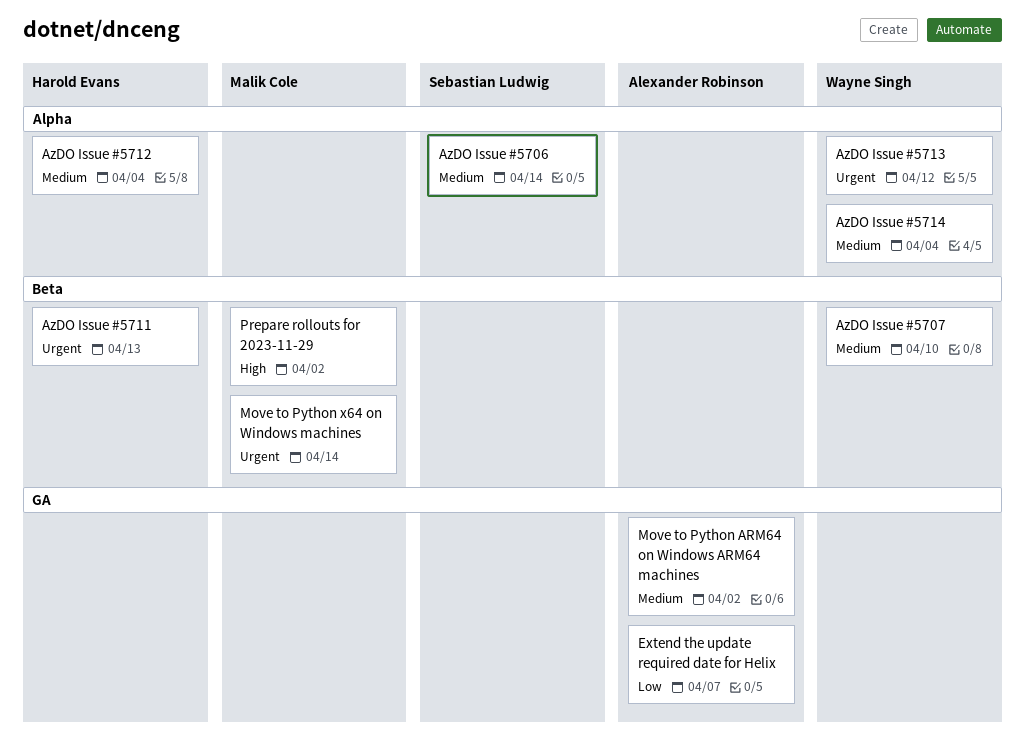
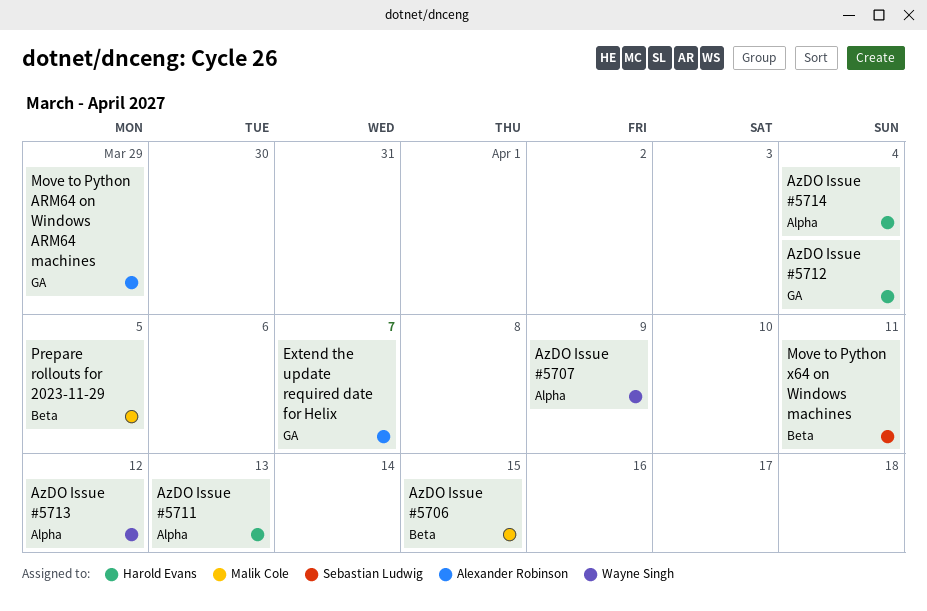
AzDO Issue #5706, owner: Sebastian Ludwig -> Malik Cole
AzDO Issue #5706, label: Alpha -> Beta
AzDO Issue #5706, due: Apr 14 -> Apr 15
AzDO Issue #5707, label: Beta -> Alpha
AzDO Issue #5707, due: Apr 10 -> Apr 9
AzDO Issue #5711, label: Beta -> Alpha
AzDO Issue #5712, label: Alpha -> GA
AzDO Issue #5714, owner: Wayne Singh -> Harold Evans
Move to Python ARM64 on Windows ARM64 machines, due: Apr 2 -> Mar 29
Move to Python x64 on Windows machines, owner: Malik Cole -> Sebastian Ludwig
Move to Python x64 on Windows machines, due: Apr 14 -> Apr 11
Prepare rollouts for 2023-11-29, due: Apr 2 -> Apr 5

